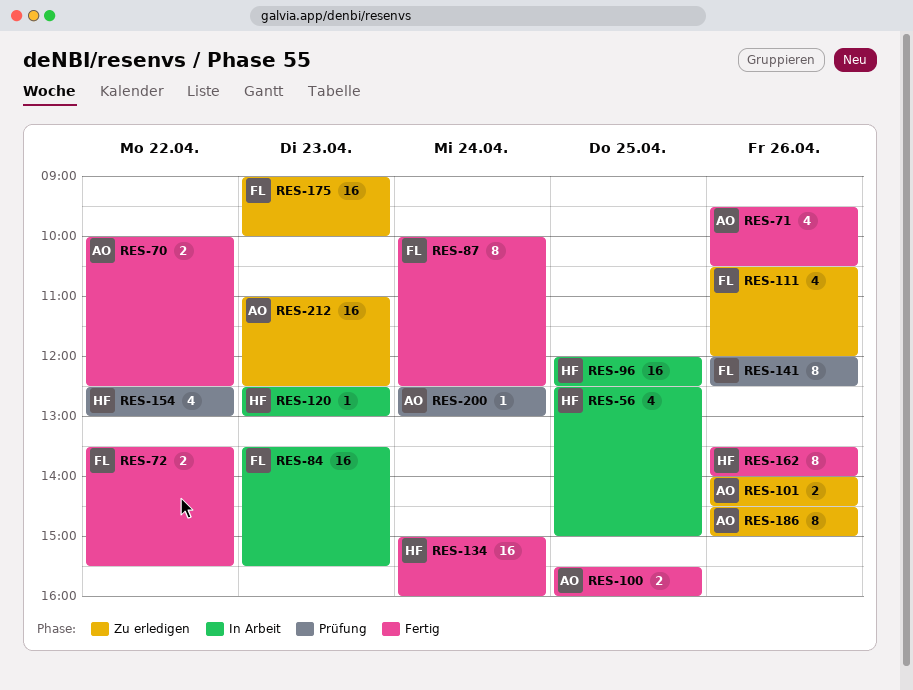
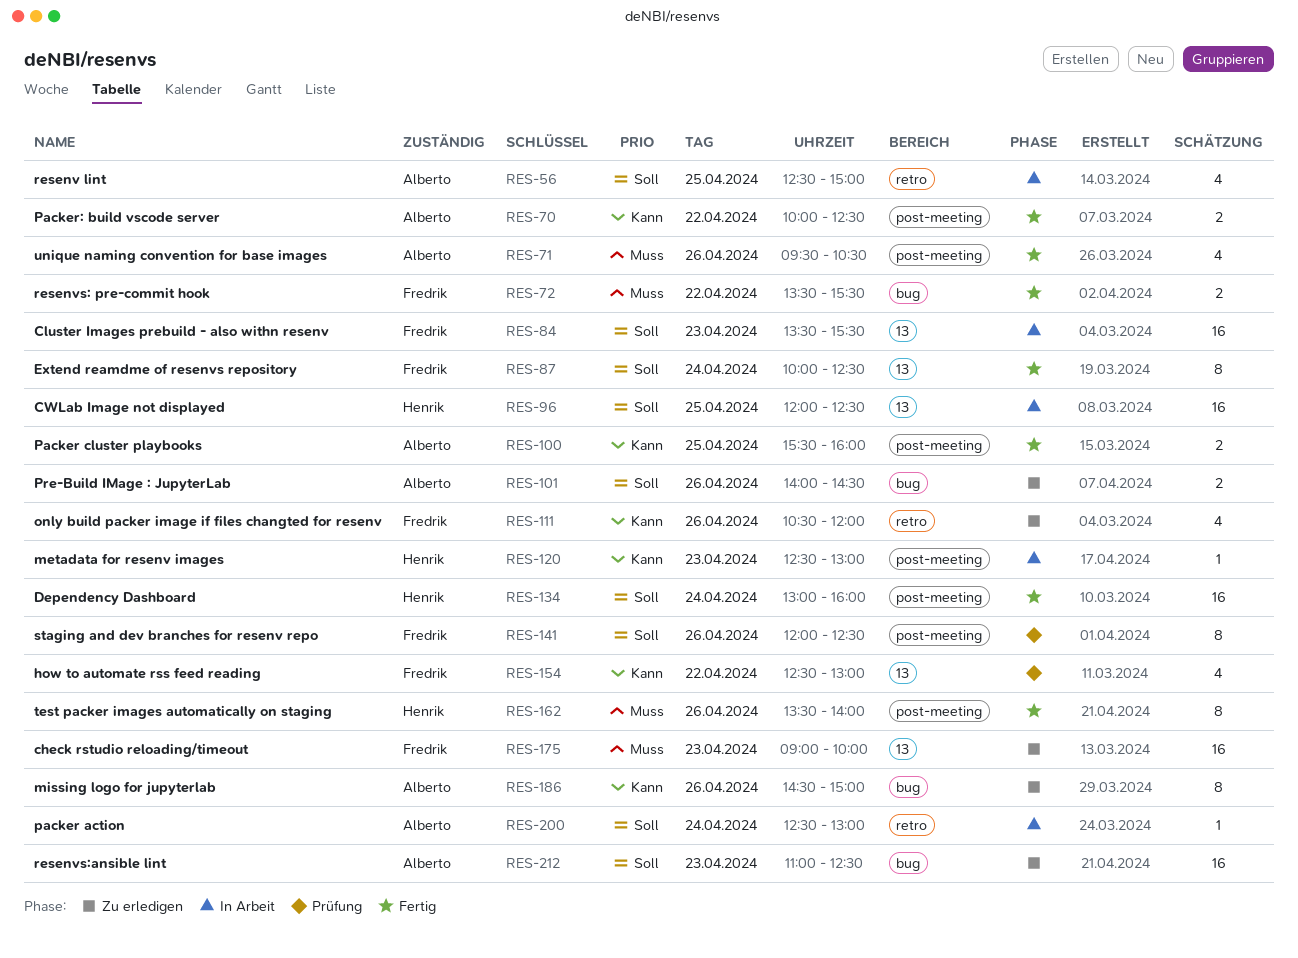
RES-56, owner: Henrik -> Alberto
RES-134, begins: 15:00 -> 13:00
RES-154, owner: Henrik -> Fredrik
RES-200, status: Prüfung -> In Arbeit

